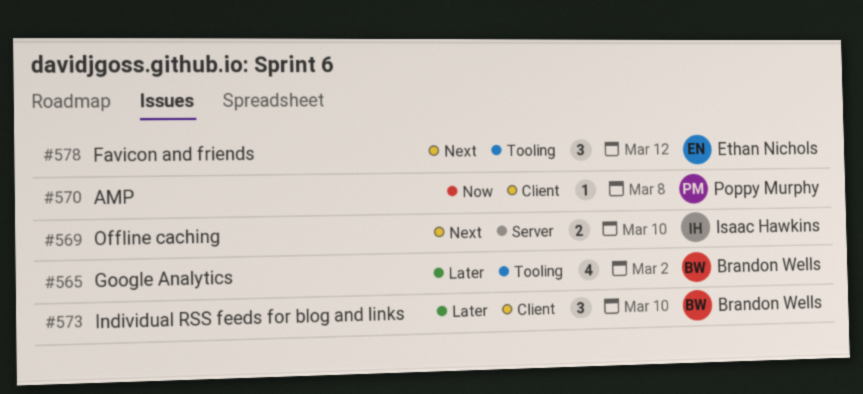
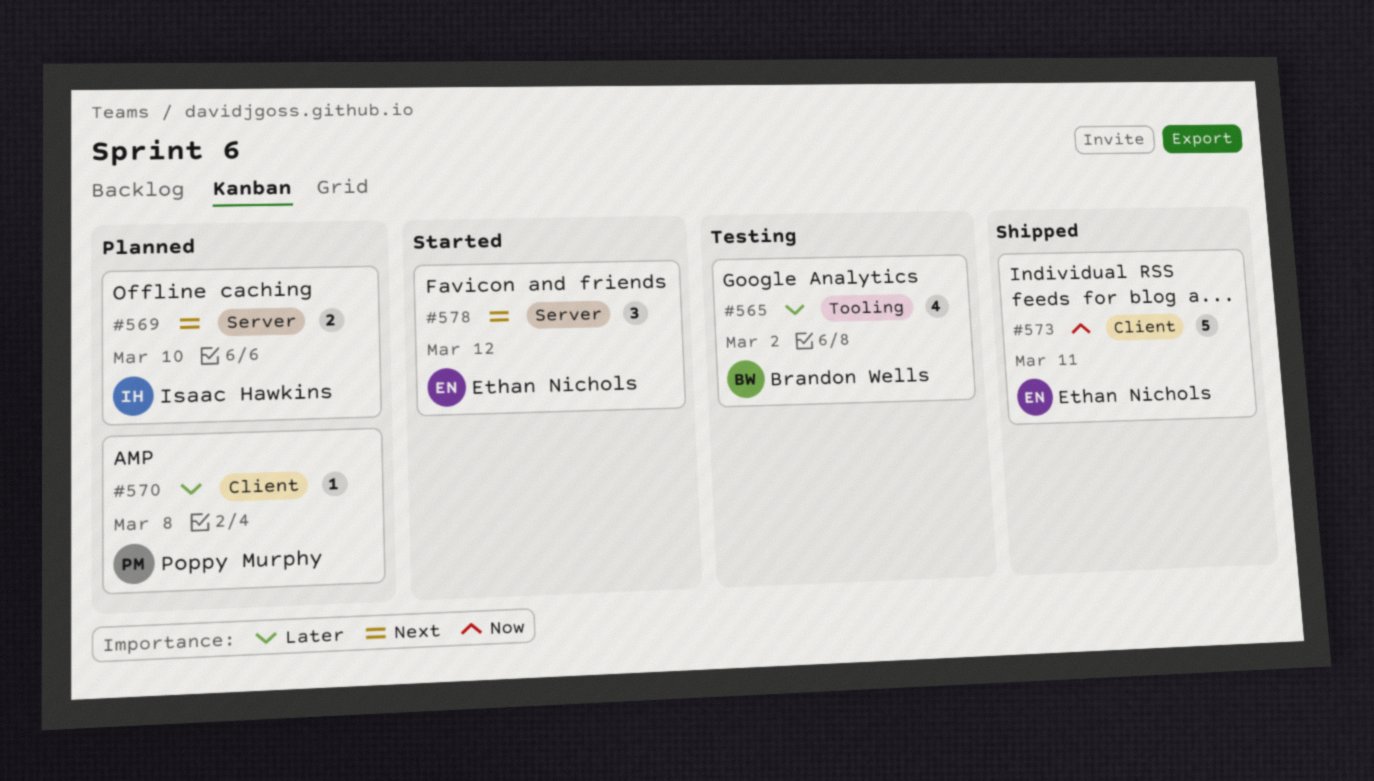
#570, priority: Now -> Later
#573, owner: Brandon Wells -> Ethan Nichols
#573, priority: Later -> Now
#573, estimate: 3 -> 5
#573, due: Mar 10 -> Mar 11
#578, label: Tooling -> Server

